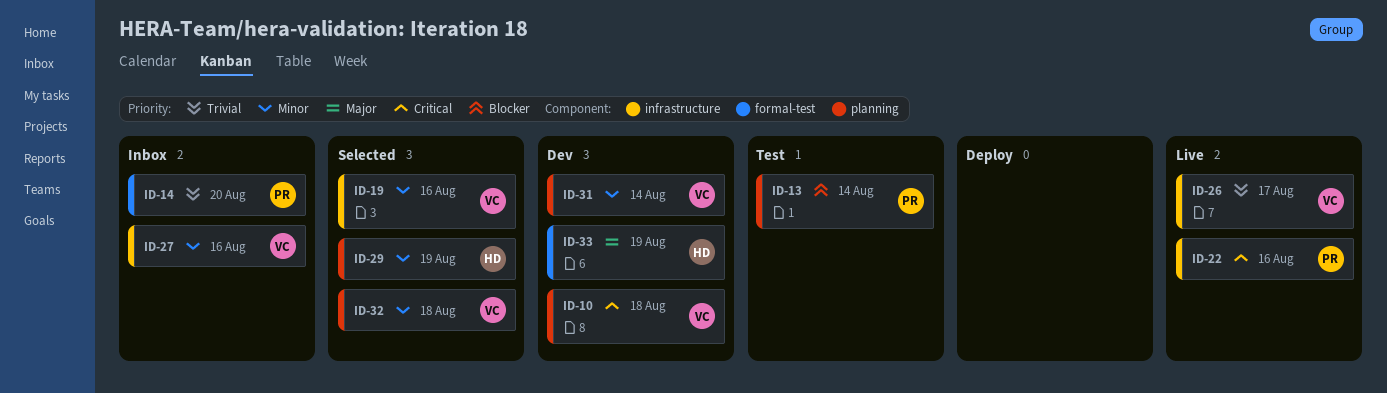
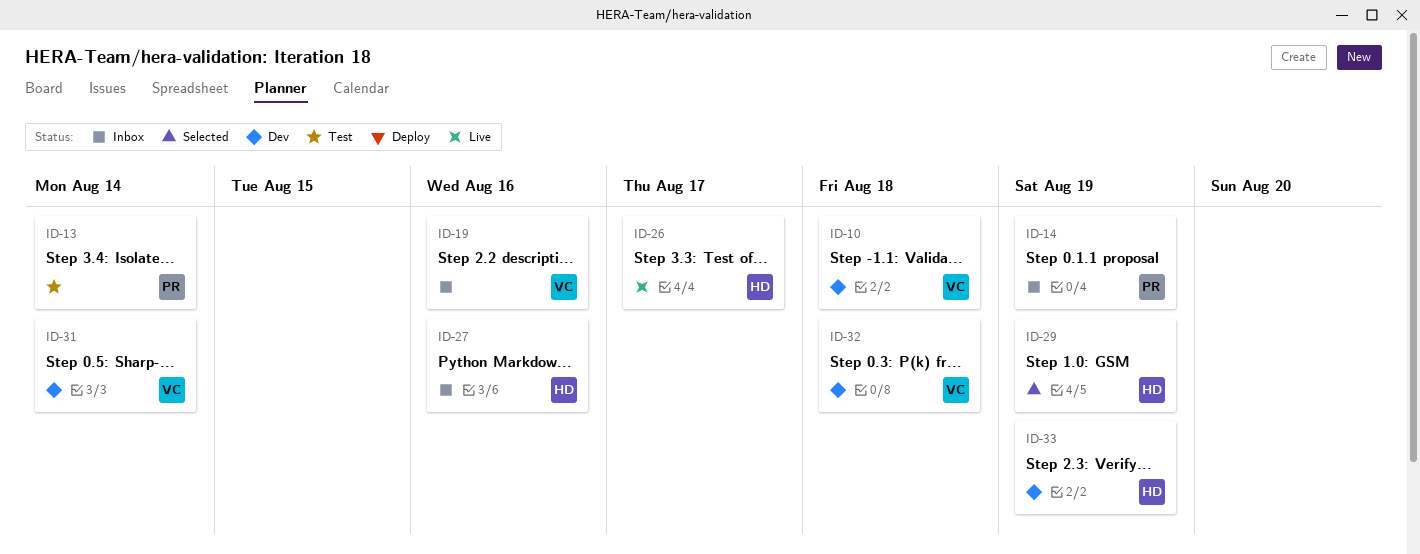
ID-14, due: Aug 20 -> Aug 19
ID-19, status: Selected -> Inbox
ID-22: present -> none
ID-26, owner: VC -> HD
ID-27, owner: VC -> HD
ID-32, status: Selected -> Dev

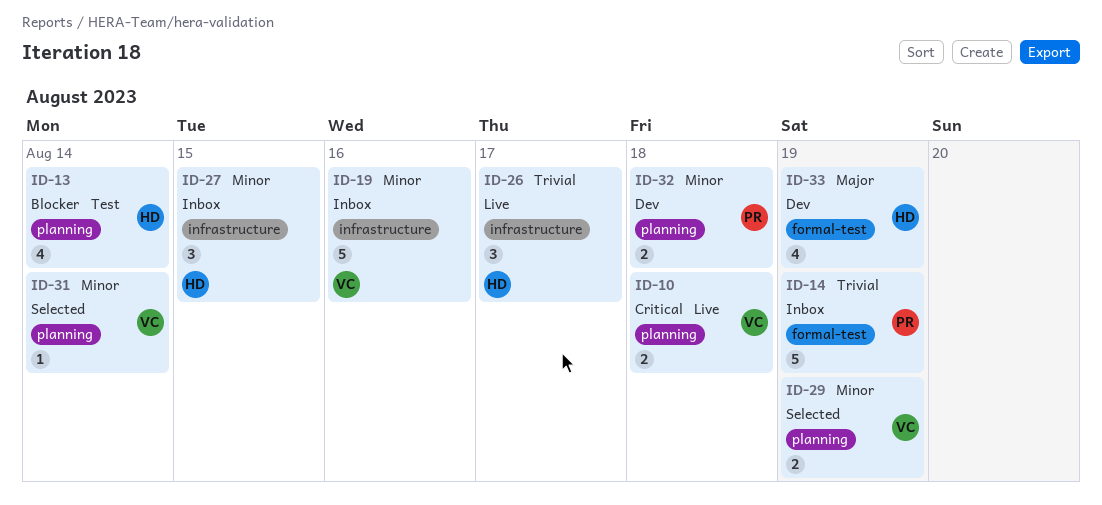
ID-10, status: Dev -> Live
ID-13, owner: PR -> HD
ID-27, due: Aug 16 -> Aug 15
ID-29, owner: HD -> VC
ID-31, status: Dev -> Selected
ID-32, owner: VC -> PR

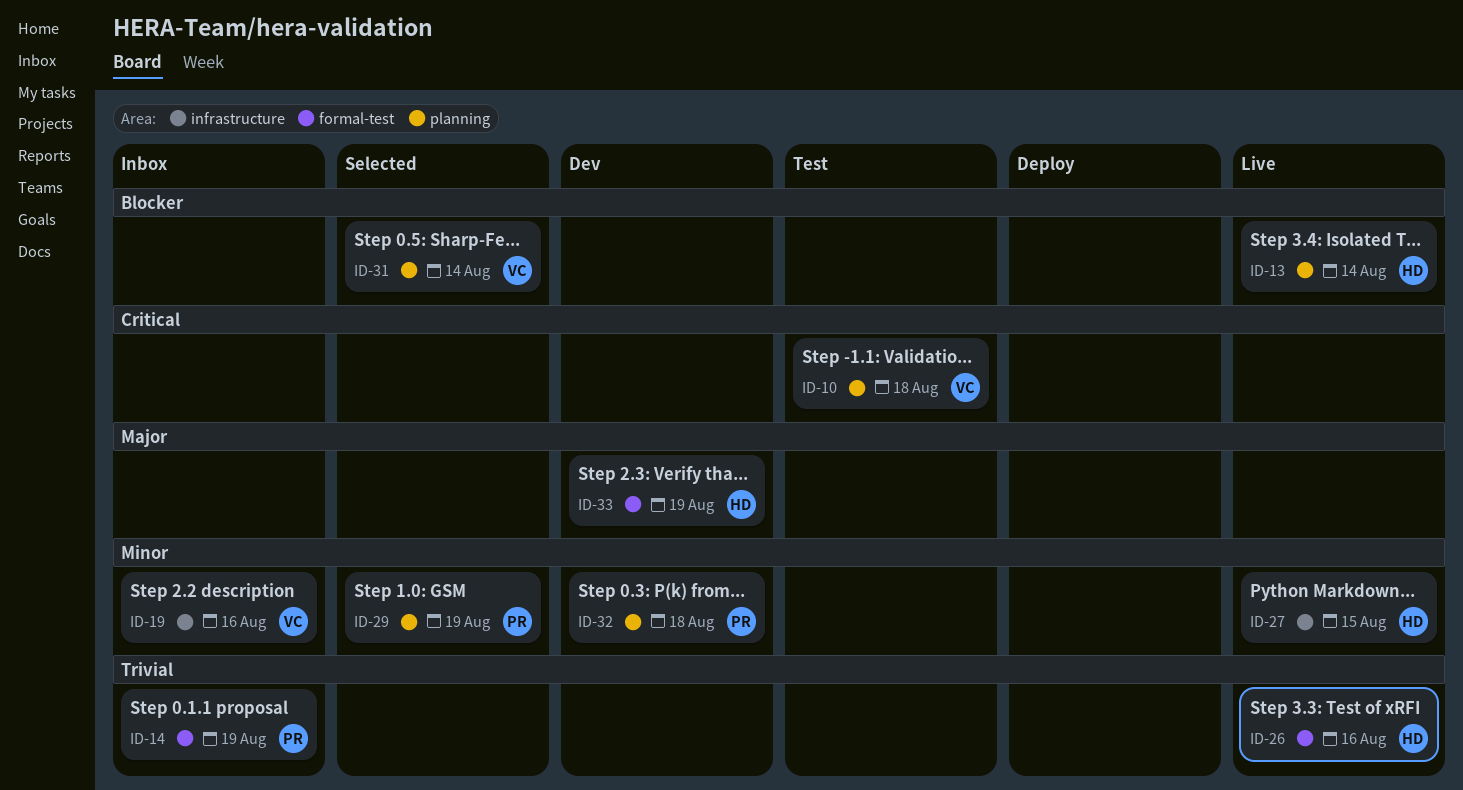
ID-10, status: Live -> Test
ID-13, status: Test -> Live
ID-26, label: infrastructure -> formal-test
ID-26, due: Aug 17 -> Aug 16
ID-27, status: Inbox -> Live
ID-29, owner: VC -> PR
ID-31, priority: Minor -> Blocker

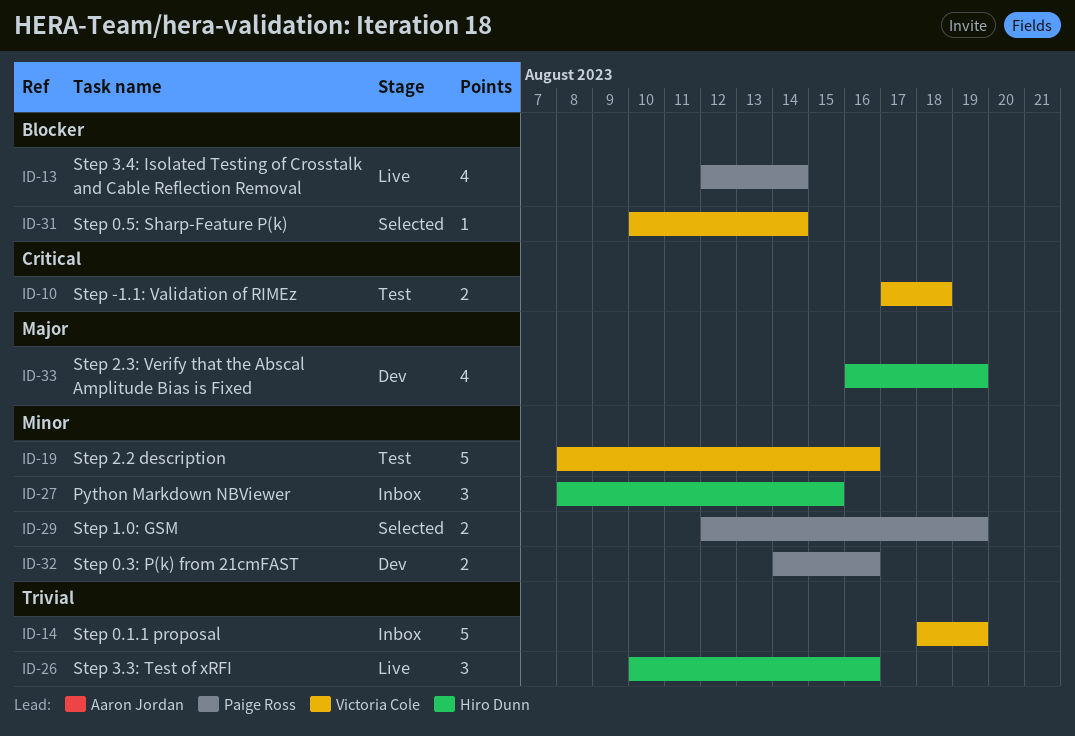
ID-13, owner: Hiro Dunn -> Paige Ross
ID-14, owner: Paige Ross -> Victoria Cole
ID-19, status: Inbox -> Test
ID-27, status: Live -> Inbox
ID-32, due: Aug 18 -> Aug 16

